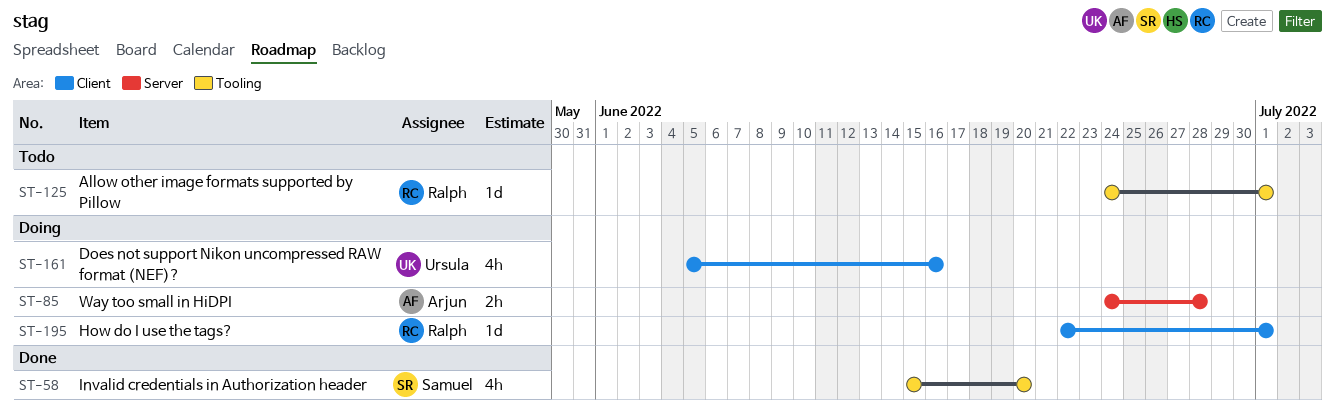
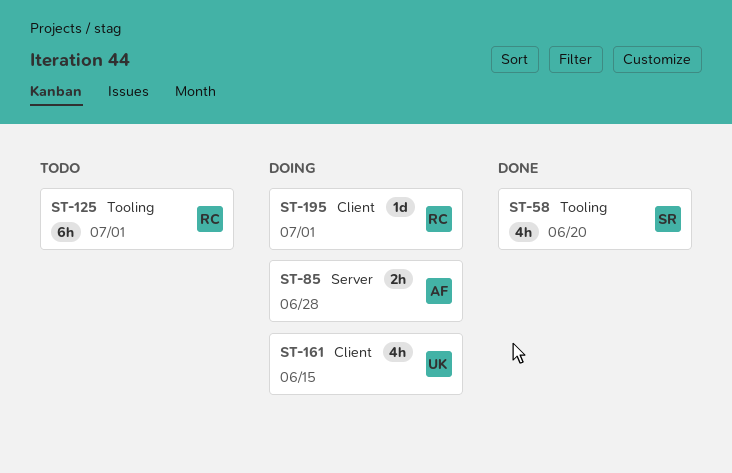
ST-125, estimate: 1d -> 6h
ST-161, due: Jun 16 -> Jun 15

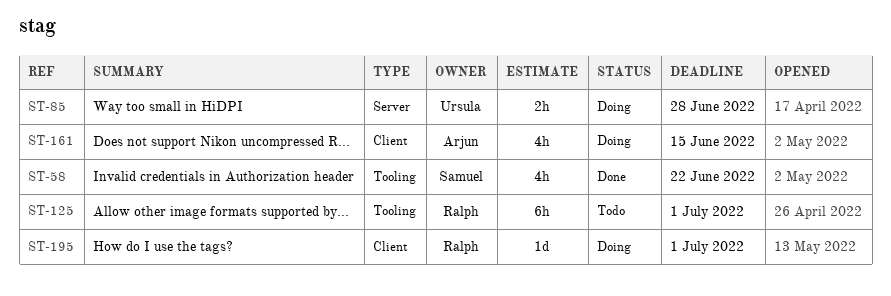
ST-58, due: Jun 20 -> Jun 22
ST-85, owner: Arjun -> Ursula
ST-161, owner: Ursula -> Arjun

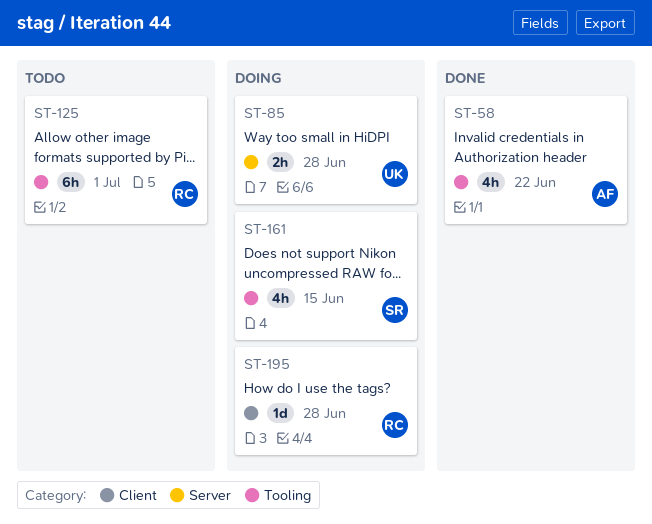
ST-58, owner: Samuel -> Arjun
ST-161, owner: Arjun -> Samuel
ST-161, label: Client -> Tooling
ST-195, due: Jul 1 -> Jun 28

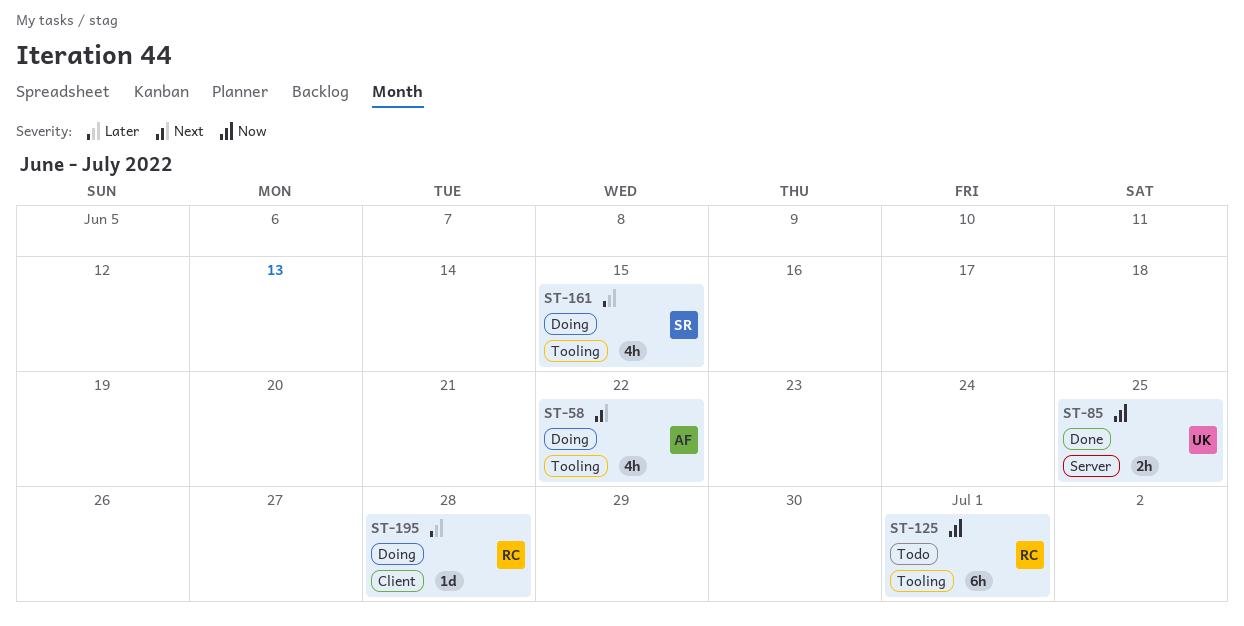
ST-58, status: Done -> Doing
ST-85, status: Doing -> Done
ST-85, due: Jun 28 -> Jun 25

